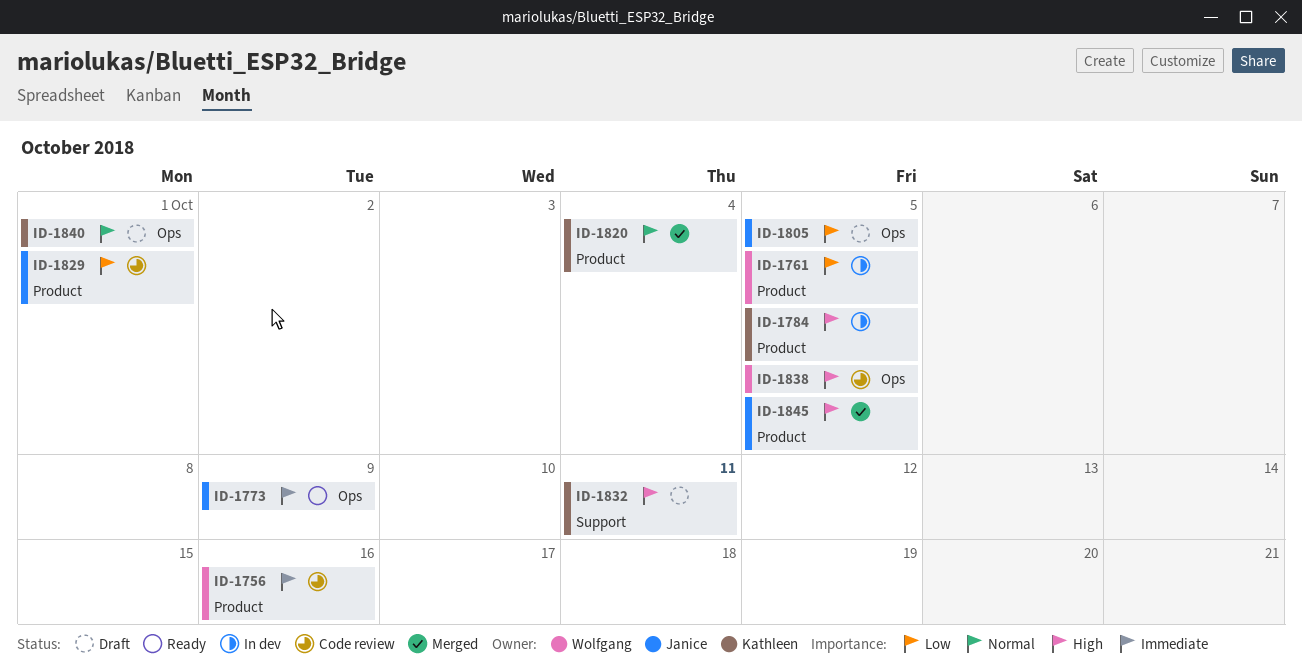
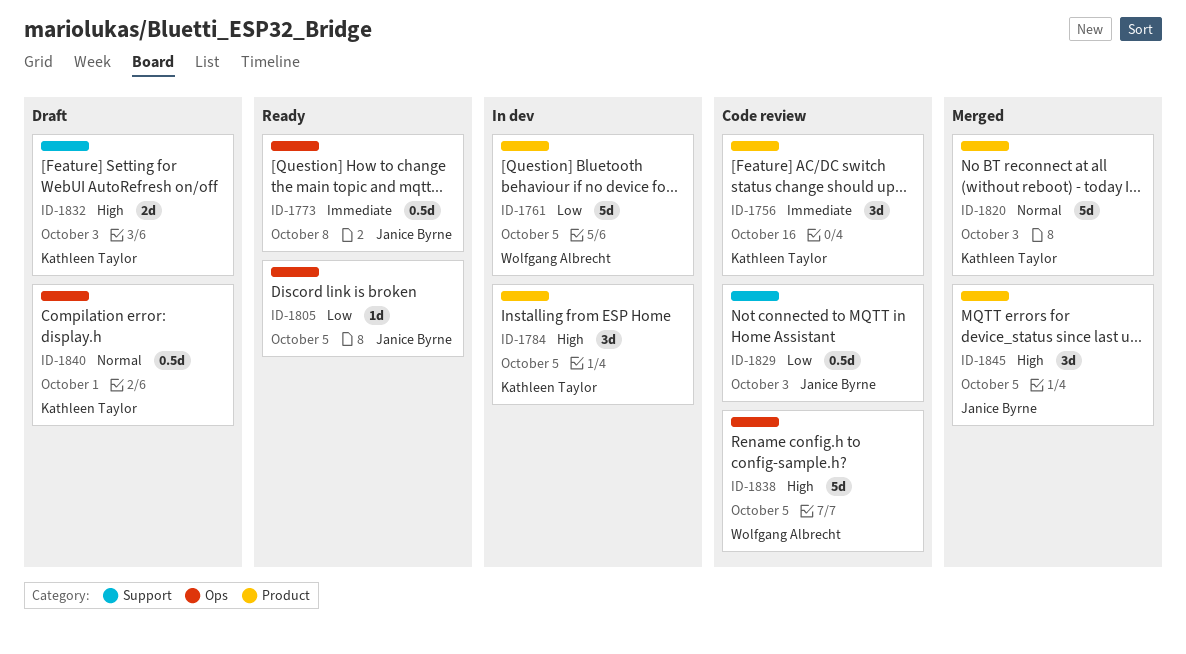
ID-1756, owner: Wolfgang Albrecht -> Kathleen Taylor
ID-1773, due: Oct 9 -> Oct 8
ID-1805, status: Draft -> Ready
ID-1820, due: Oct 4 -> Oct 3
ID-1829, label: Product -> Support
ID-1829, due: Oct 1 -> Oct 3
ID-1832, due: Oct 11 -> Oct 3

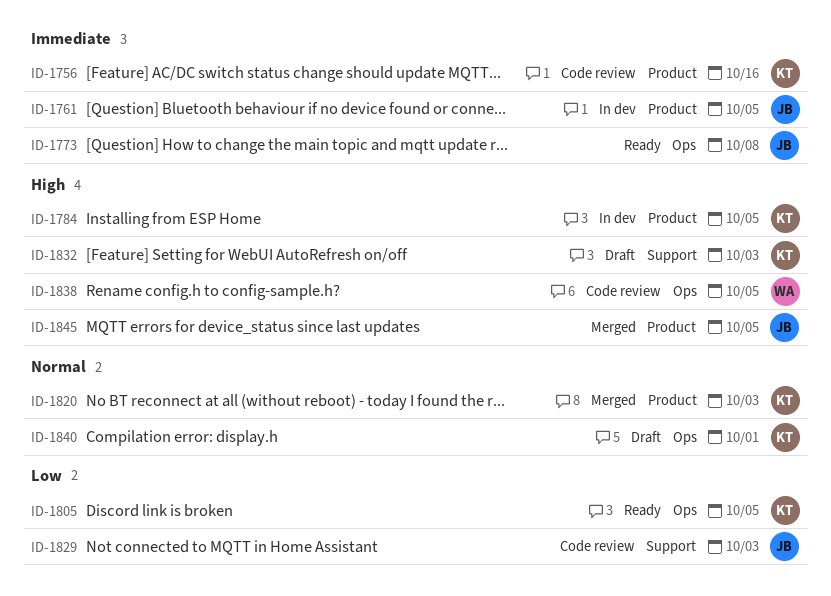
ID-1761, owner: Wolfgang Albrecht -> Janice Byrne
ID-1761, priority: Low -> Immediate
ID-1805, owner: Janice Byrne -> Kathleen Taylor

